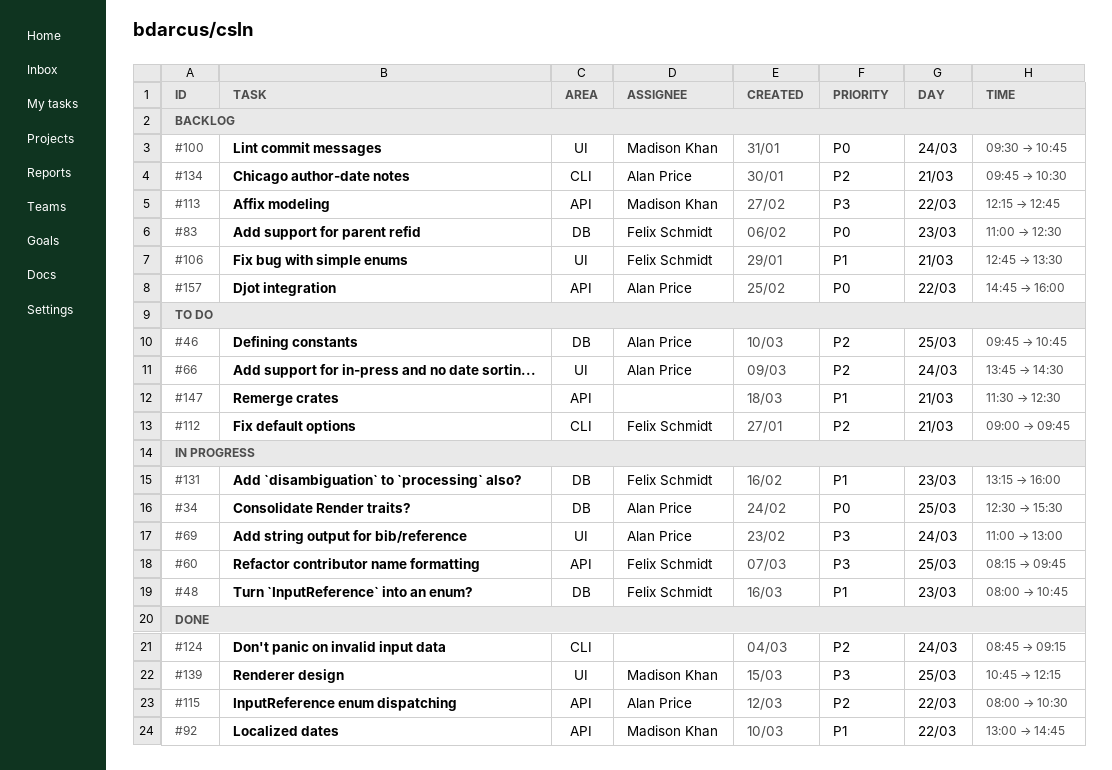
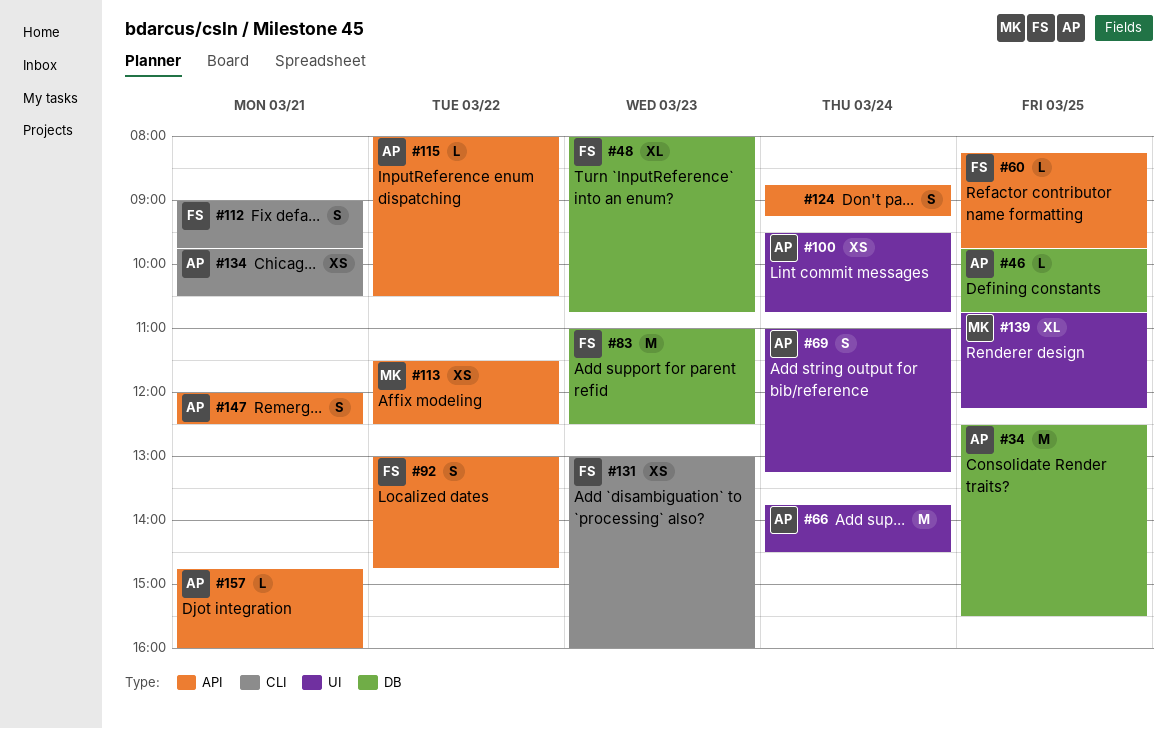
#69, ends: 13:00 -> 13:15
#92, owner: Madison Khan -> Felix Schmidt
#100, owner: Madison Khan -> Alan Price
#106: present -> none
#113, begins: 12:15 -> 11:30
#113, ends: 12:45 -> 12:30
#124, label: CLI -> API
#131, label: DB -> CLI
#131, begins: 13:15 -> 13:00
#147, owner: none -> Alan Price
#147, begins: 11:30 -> 12:00
#157, day: Mar 22 -> Mar 21

